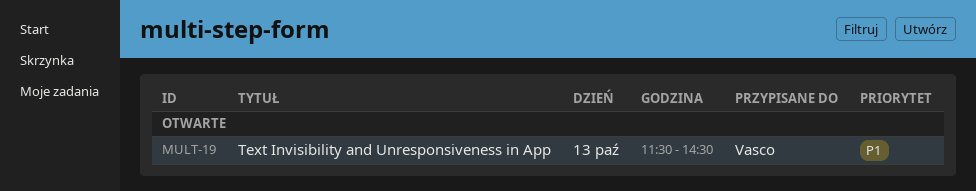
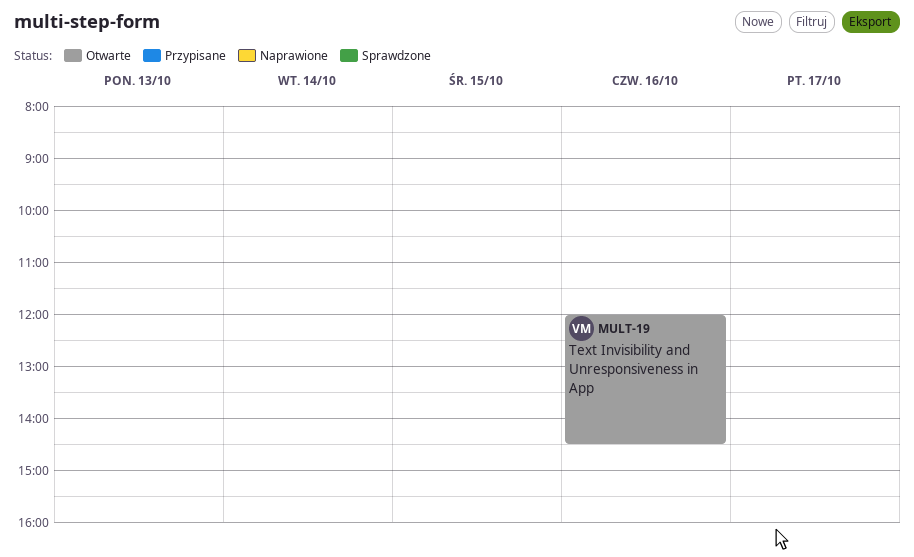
MULT-19, day: Oct 13 -> Oct 16
MULT-19, begins: 11:30 -> 12:00

